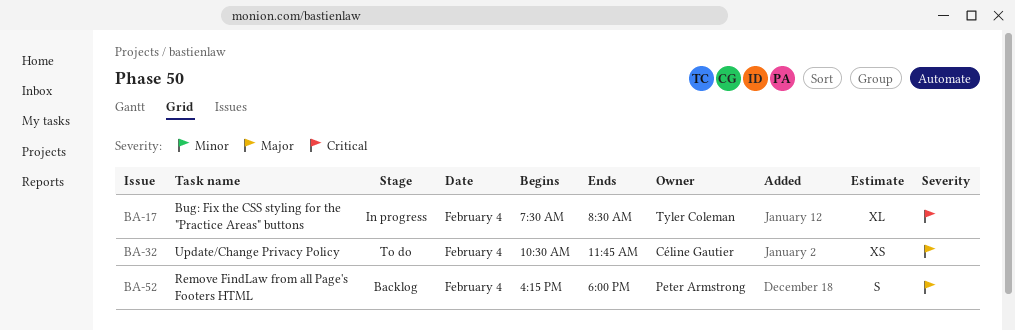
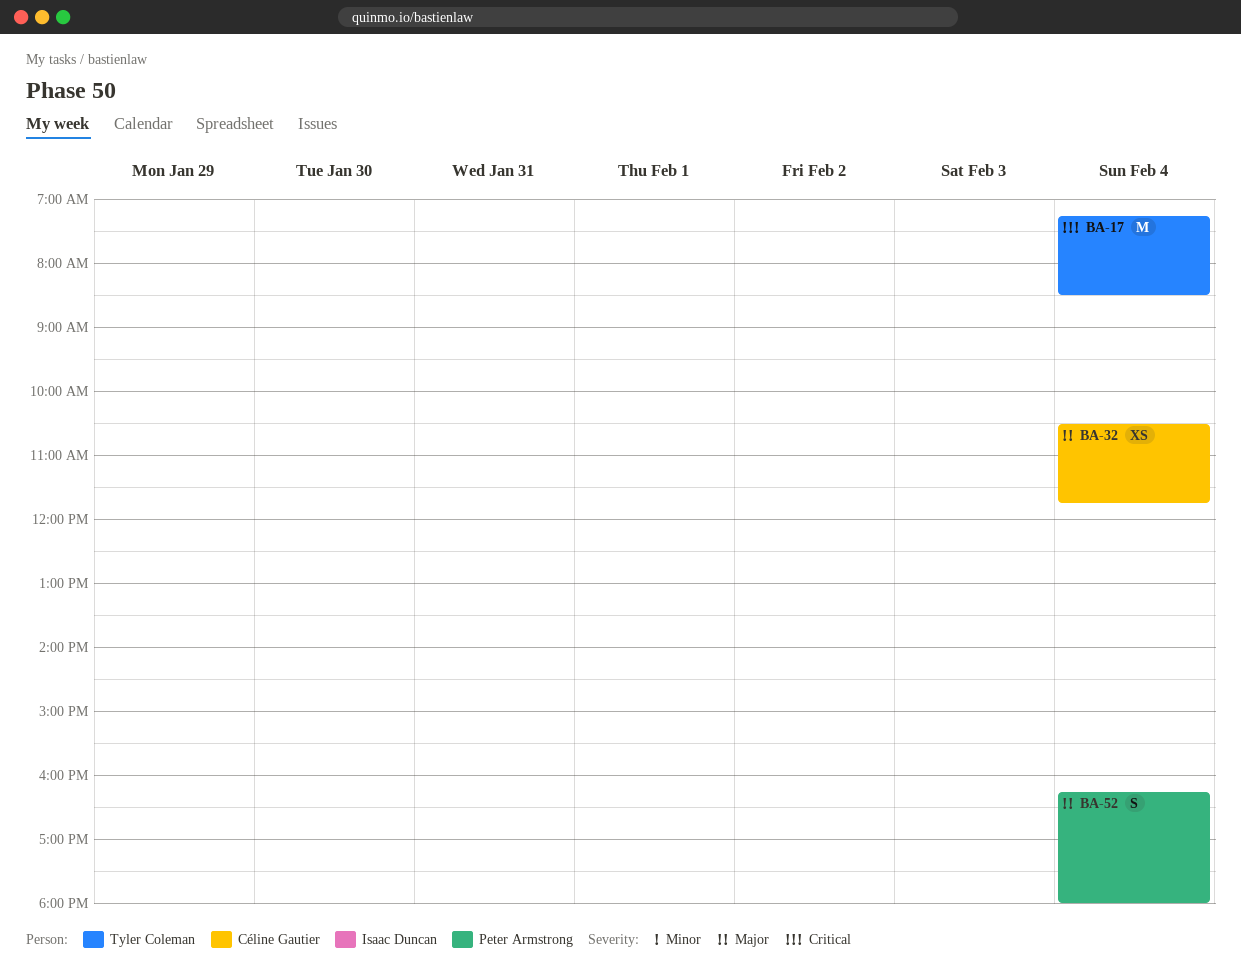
BA-17, estimate: XL -> M
BA-17, begins: 07:30 -> 07:15

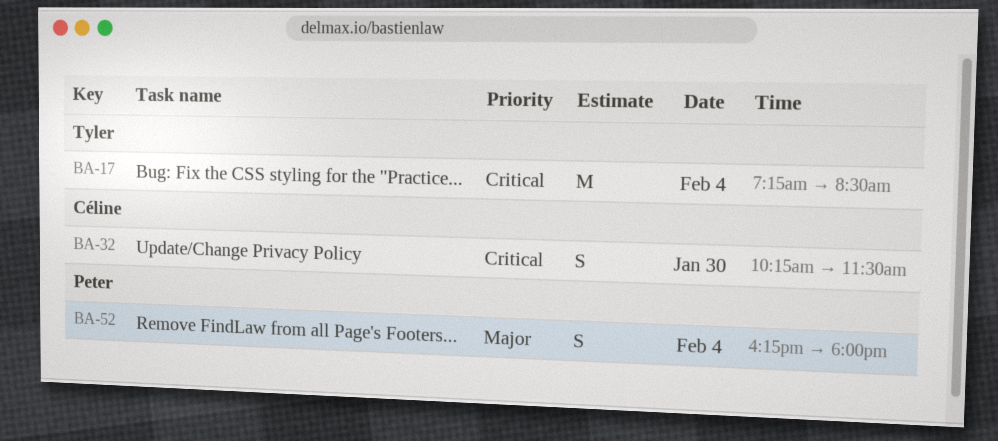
BA-32, priority: Major -> Critical
BA-32, estimate: XS -> S
BA-32, day: Feb 4 -> Jan 30
BA-32, begins: 10:30 -> 10:15
BA-32, ends: 11:45 -> 11:30

